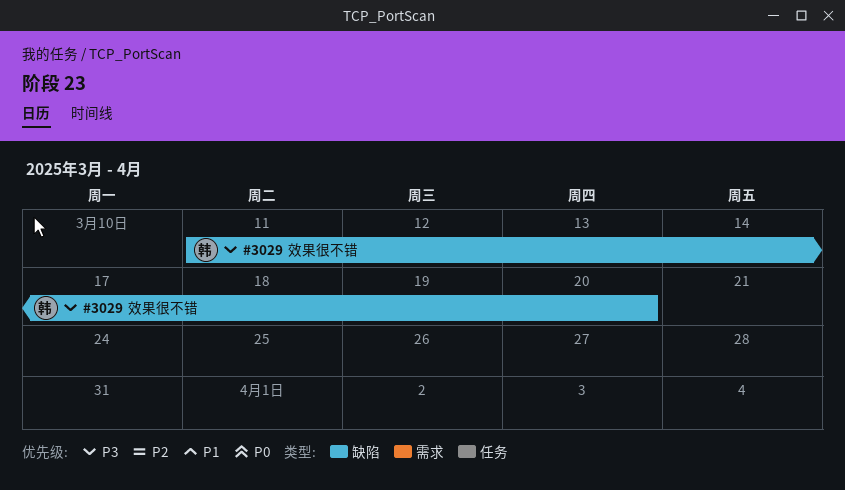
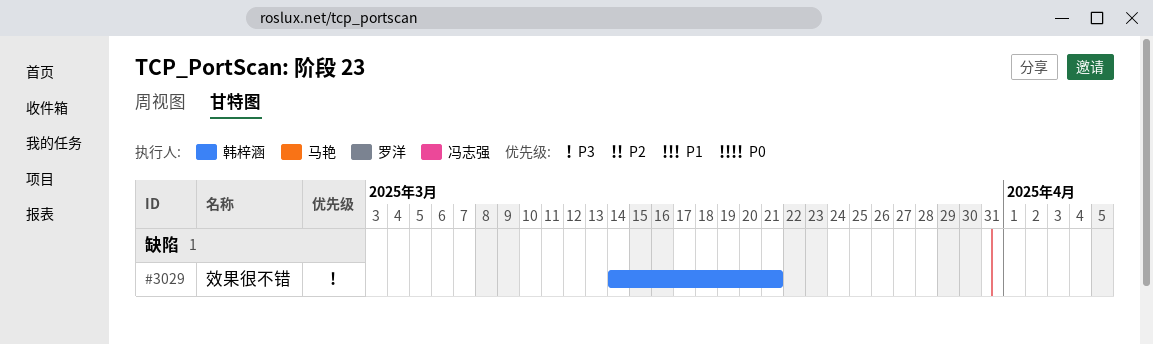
#3029, start: Mar 11 -> Mar 14
#3029, due: Mar 20 -> Mar 21

